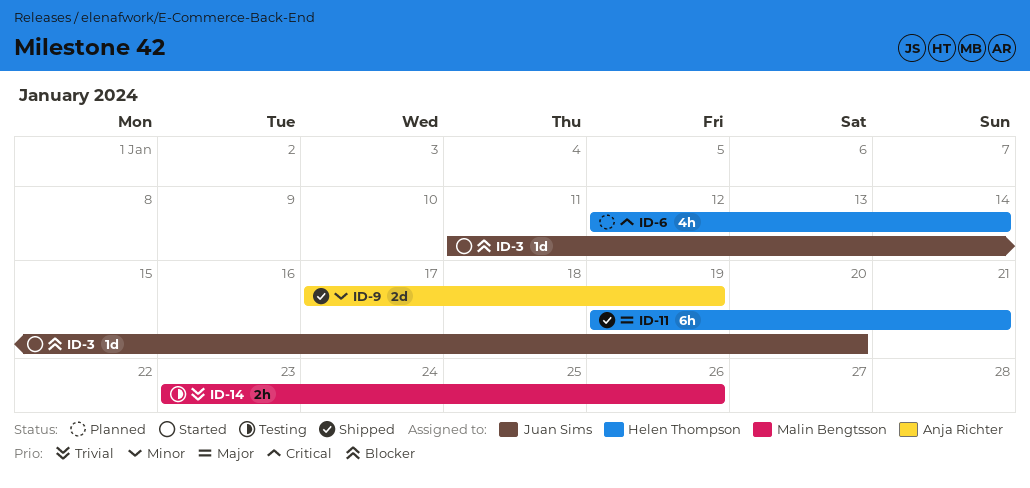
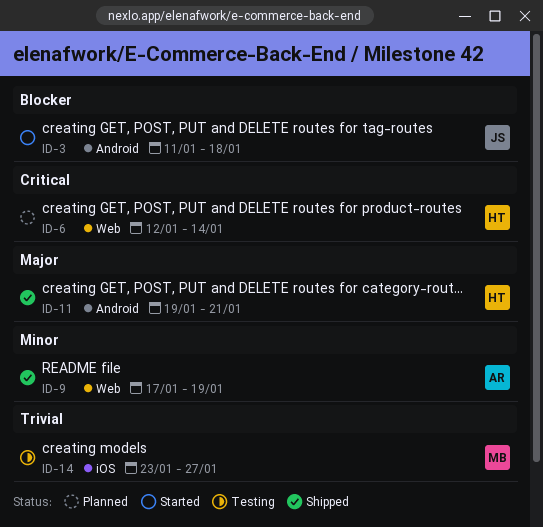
ID-3, due: Jan 20 -> Jan 18
ID-14, due: Jan 26 -> Jan 27

